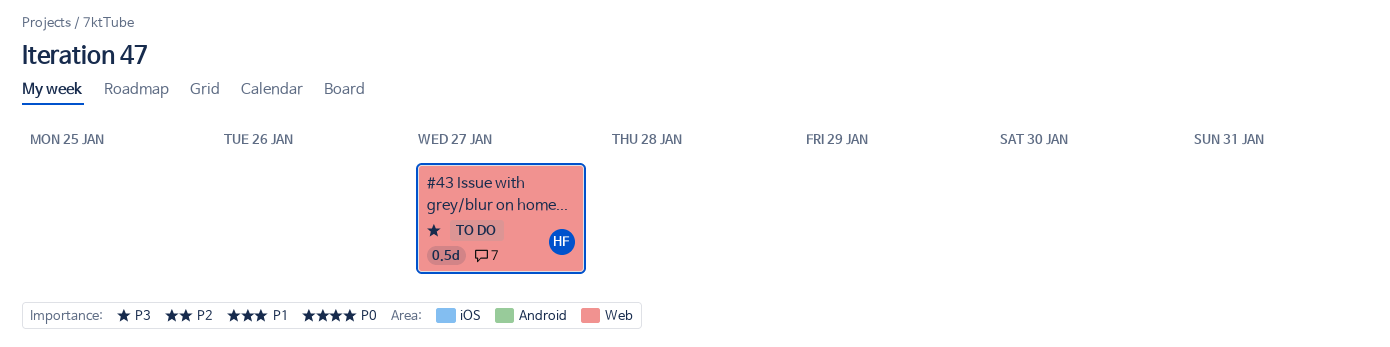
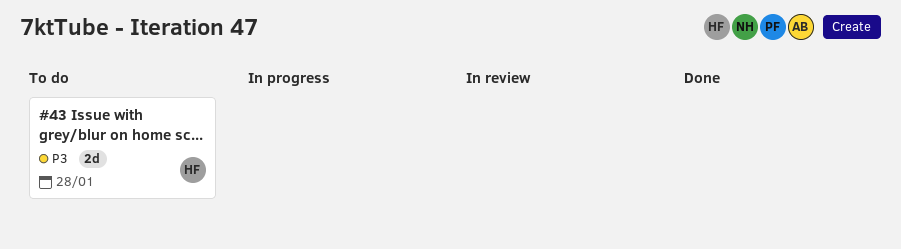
#43, estimate: 0.5d -> 2d
#43, due: Jan 27 -> Jan 28

